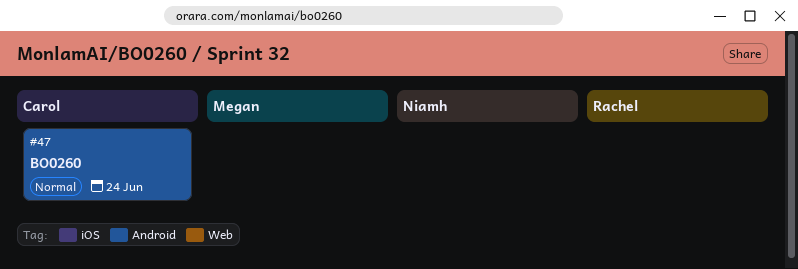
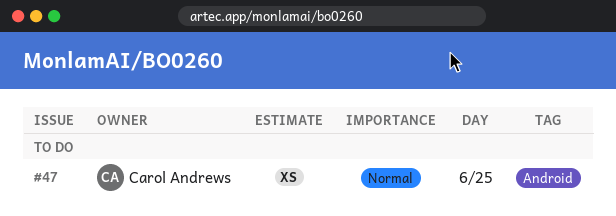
#47, day: Jun 24 -> Jun 25

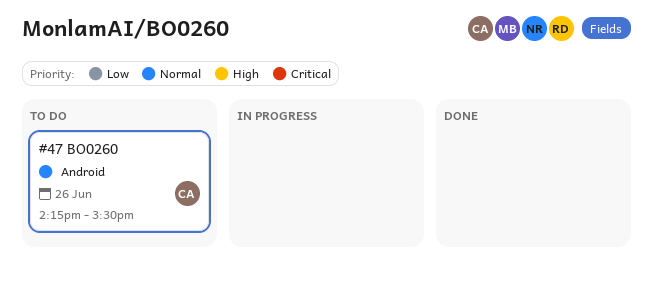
#47, day: Jun 25 -> Jun 26

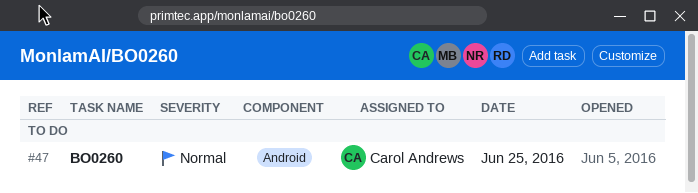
#47, day: Jun 26 -> Jun 25

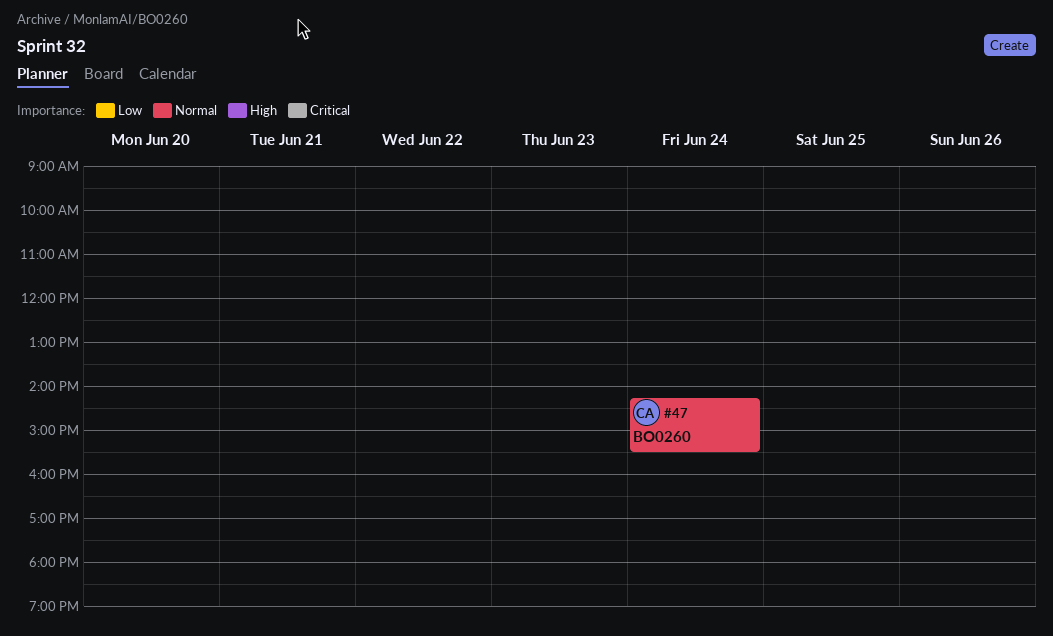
#47, day: Jun 25 -> Jun 24

